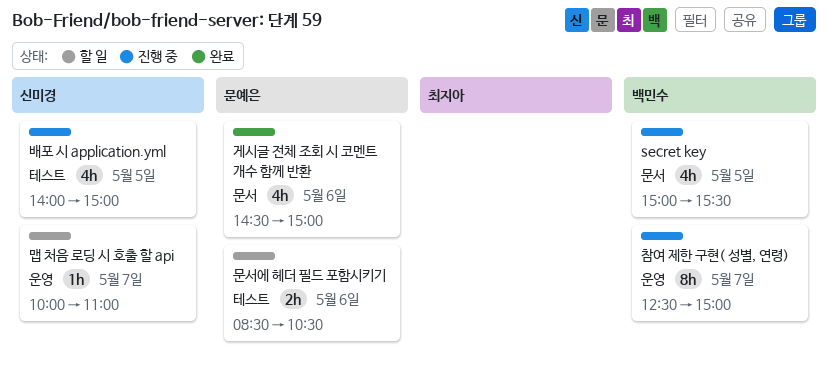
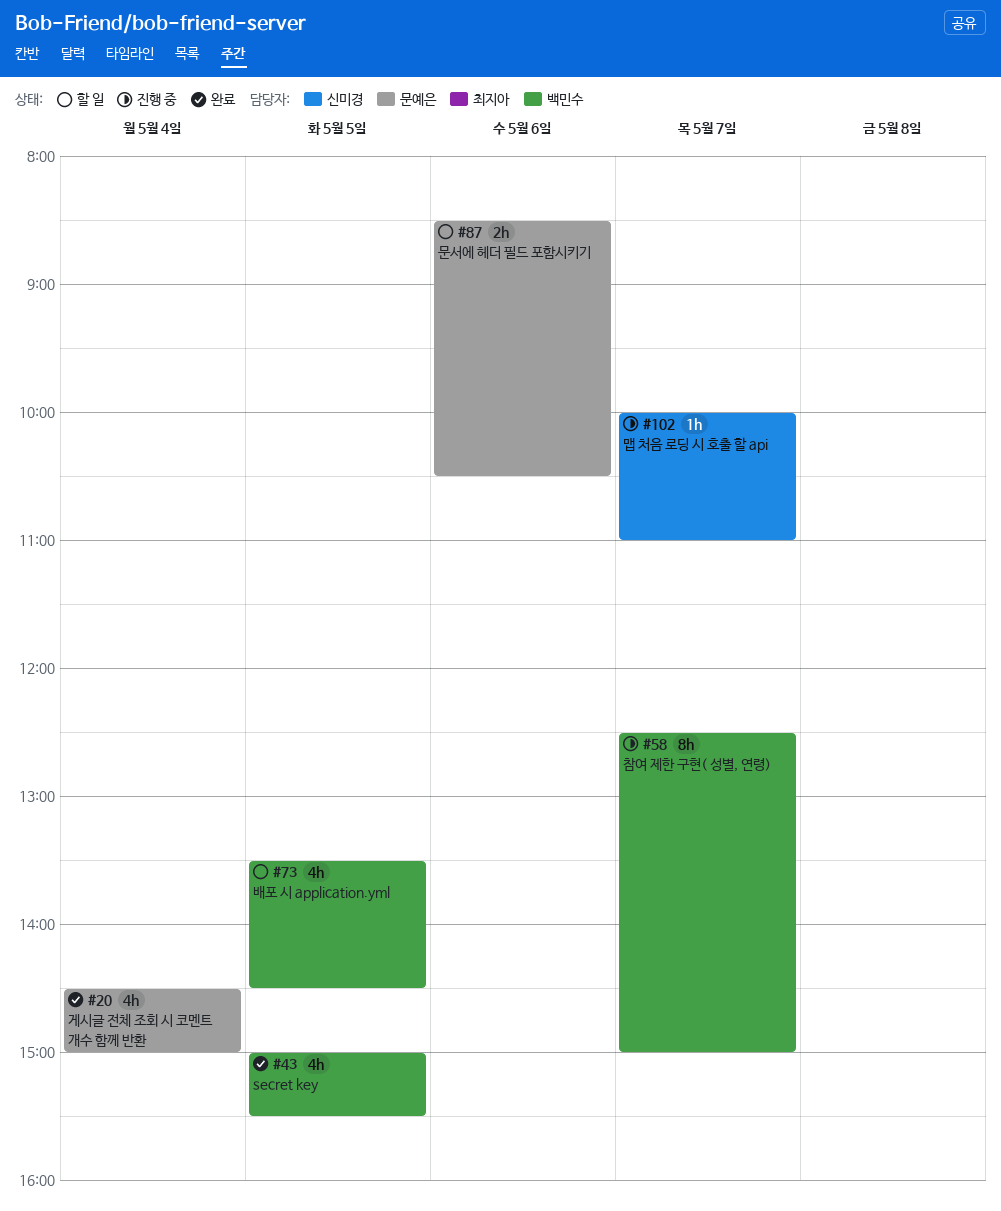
secret key, status: 진행 중 -> 완료
게시글 전체 조회 시 코멘트 개수 함께 반환, day: May 6 -> May 4
맵 처음 로딩 시 호출 할 api, status: 할 일 -> 진행 중
배포 시 application.yml, status: 진행 중 -> 할 일
배포 시 application.yml, owner: 신미경 -> 백민수
배포 시 application.yml, begins: 14:00 -> 13:30
배포 시 application.yml, ends: 15:00 -> 14:30

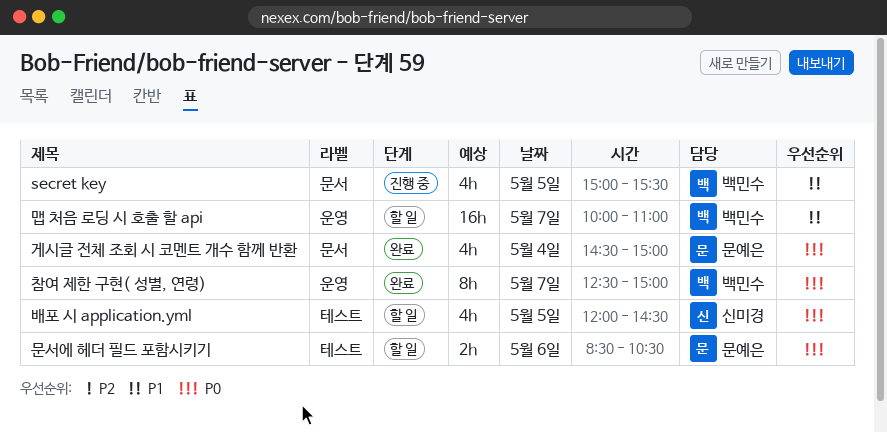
secret key, status: 완료 -> 진행 중
맵 처음 로딩 시 호출 할 api, status: 진행 중 -> 할 일
맵 처음 로딩 시 호출 할 api, owner: 신미경 -> 백민수
맵 처음 로딩 시 호출 할 api, estimate: 1h -> 16h
배포 시 application.yml, owner: 백민수 -> 신미경
배포 시 application.yml, begins: 13:30 -> 12:00
참여 제한 구현( 성별, 연령), status: 진행 중 -> 완료

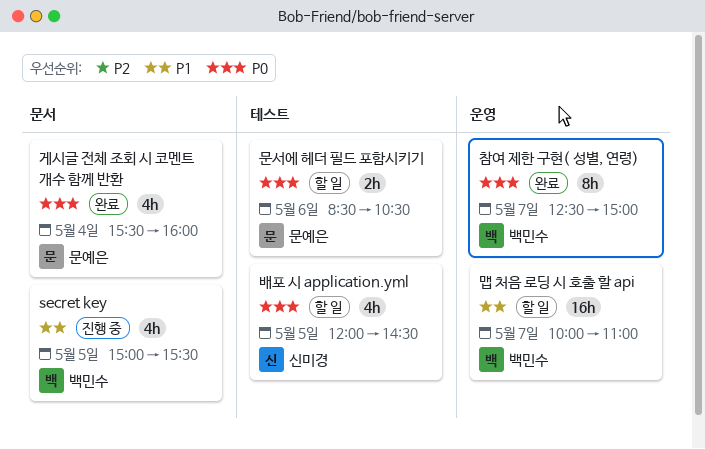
게시글 전체 조회 시 코멘트 개수 함께 반환, begins: 14:30 -> 15:30
게시글 전체 조회 시 코멘트 개수 함께 반환, ends: 15:00 -> 16:00

